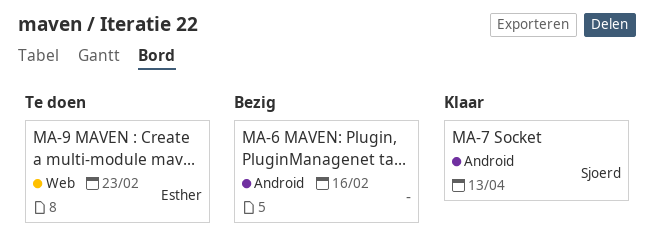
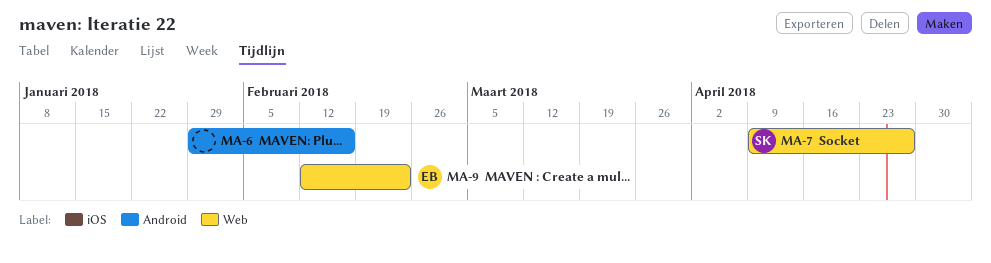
MA-7, label: Android -> Web
MA-7, due: Apr 13 -> Apr 27

